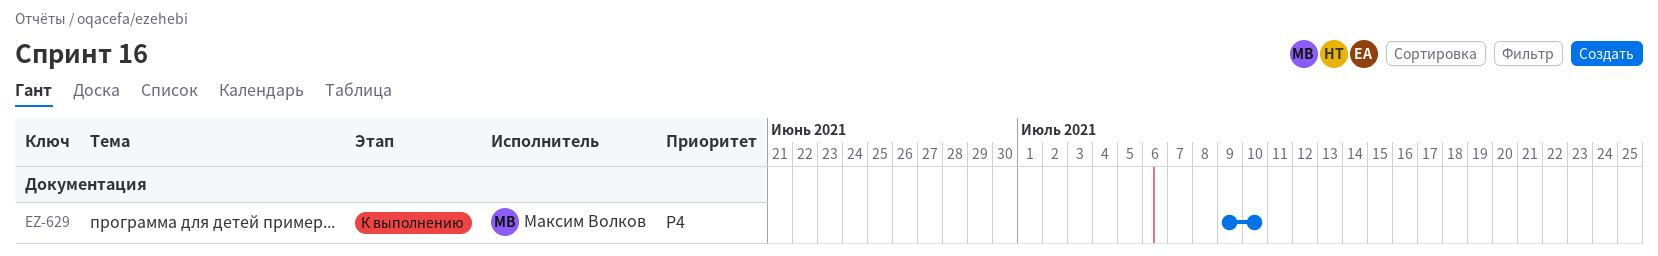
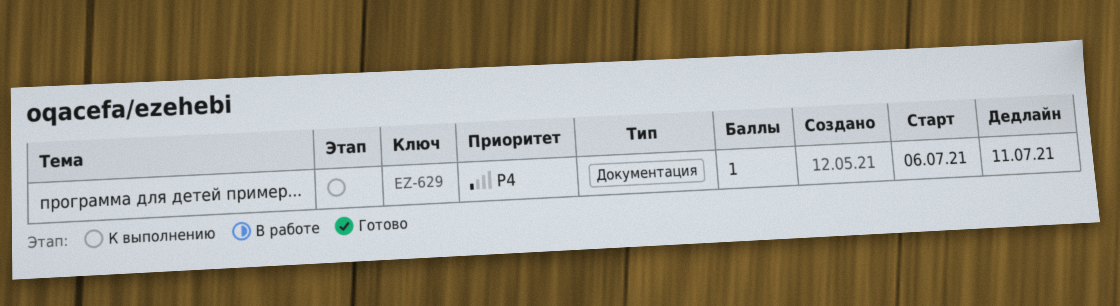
EZ-629, start: Jul 9 -> Jul 6
EZ-629, due: Jul 10 -> Jul 11

